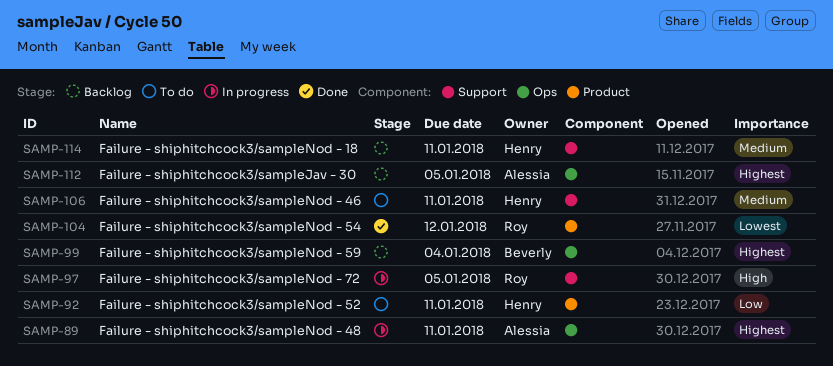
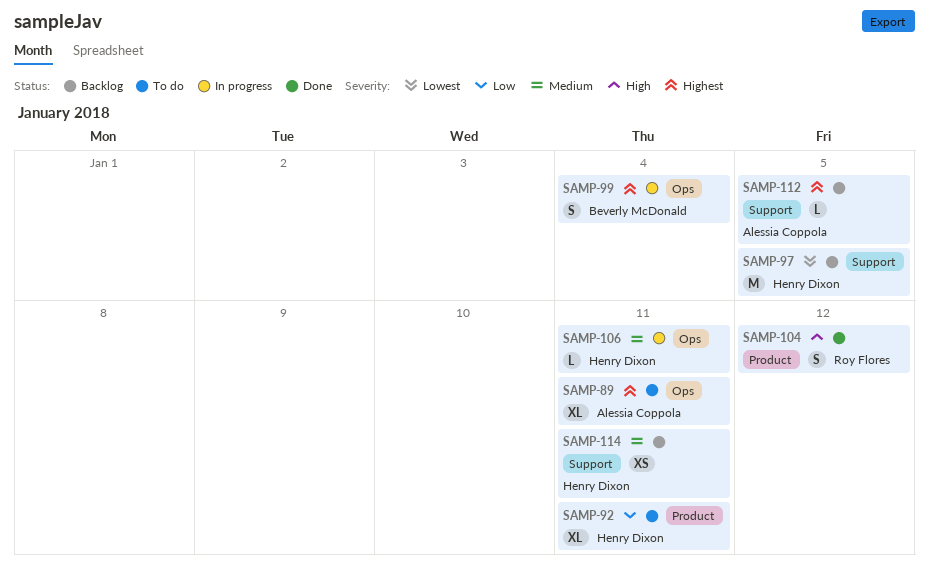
SAMP-89, status: In progress -> To do
SAMP-97, status: In progress -> Backlog
SAMP-97, owner: Roy Flores -> Henry Dixon
SAMP-97, priority: High -> Lowest
SAMP-99, status: Backlog -> In progress
SAMP-104, priority: Lowest -> High
SAMP-106, status: To do -> In progress
SAMP-106, label: Support -> Ops
SAMP-112, label: Ops -> Support

